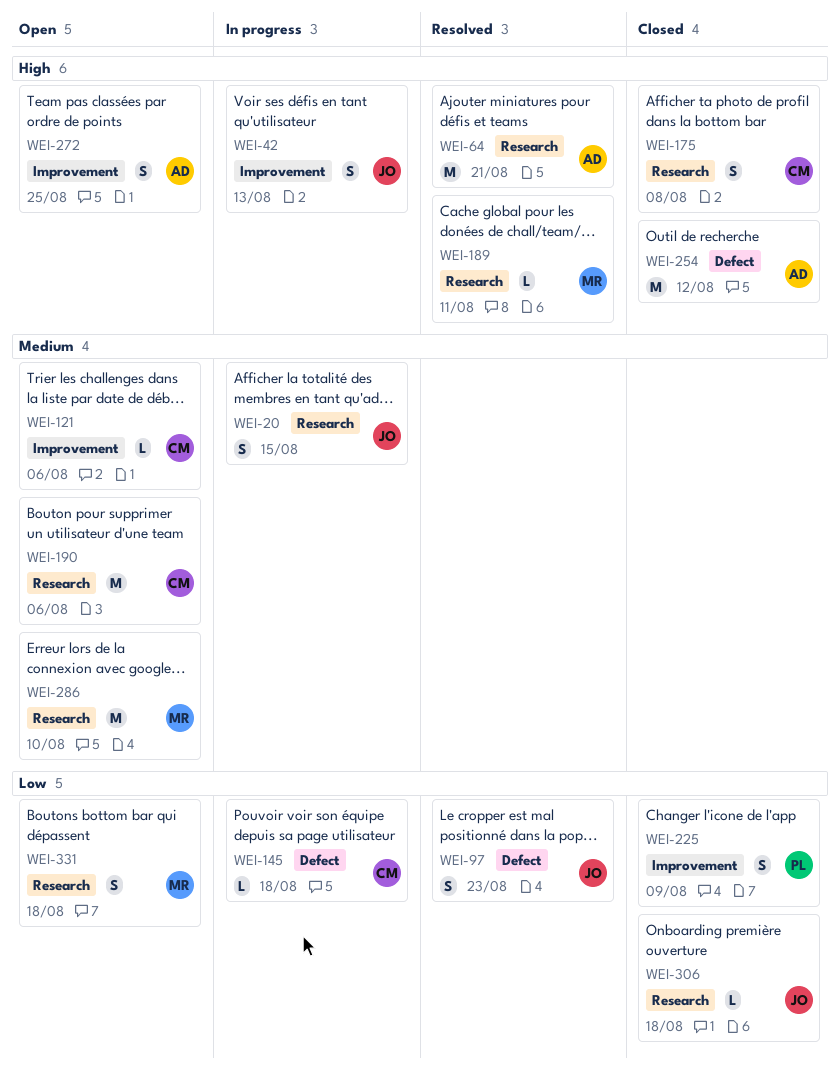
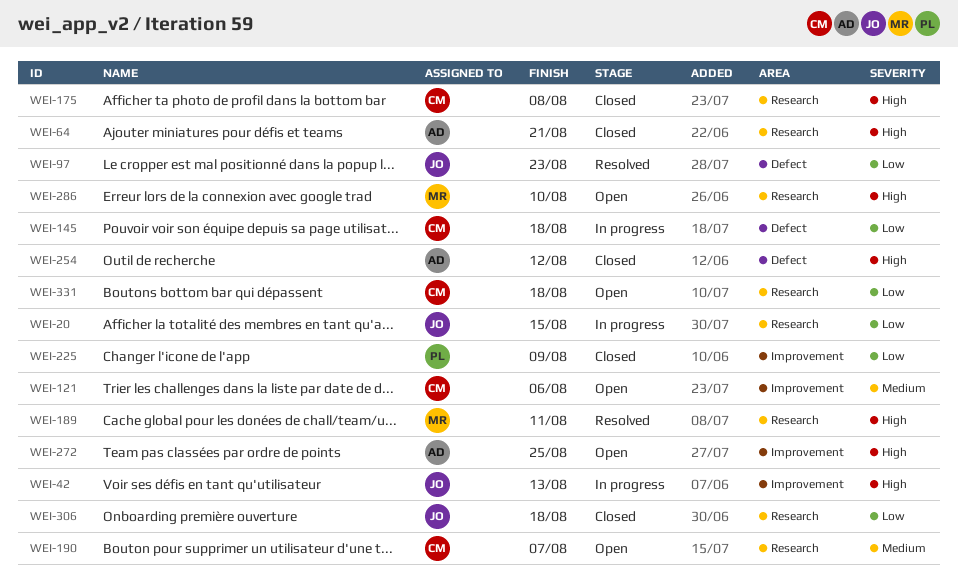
WEI-20, priority: Medium -> Low
WEI-64, status: Resolved -> Closed
WEI-190, due: Aug 6 -> Aug 7
WEI-286, priority: Medium -> High
WEI-331, owner: MR -> CM

